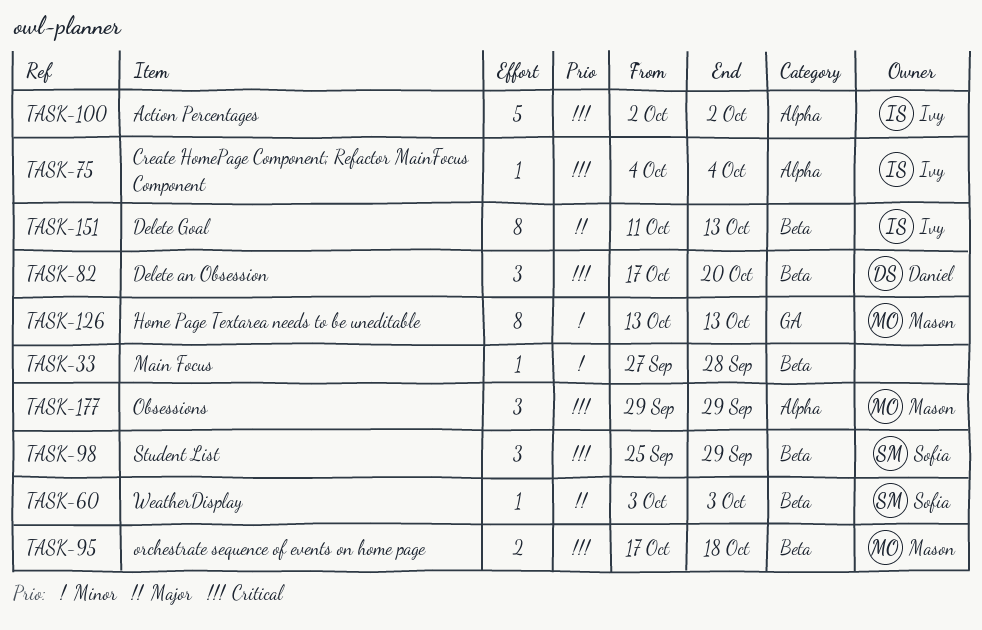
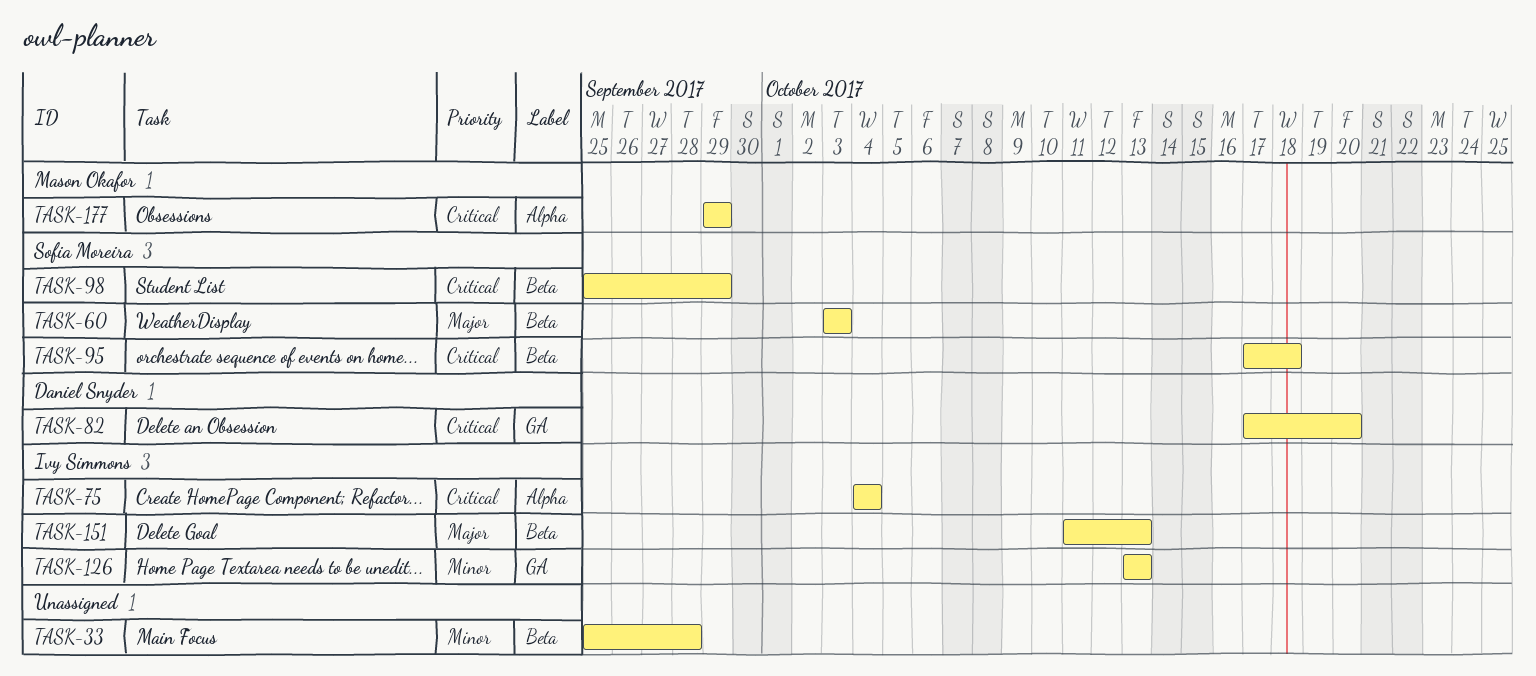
TASK-33, start: Sep 27 -> Sep 25
TASK-82, label: Beta -> GA
TASK-95, owner: Mason Okafor -> Sofia Moreira
TASK-100: present -> none
TASK-126, owner: Mason Okafor -> Ivy Simmons

